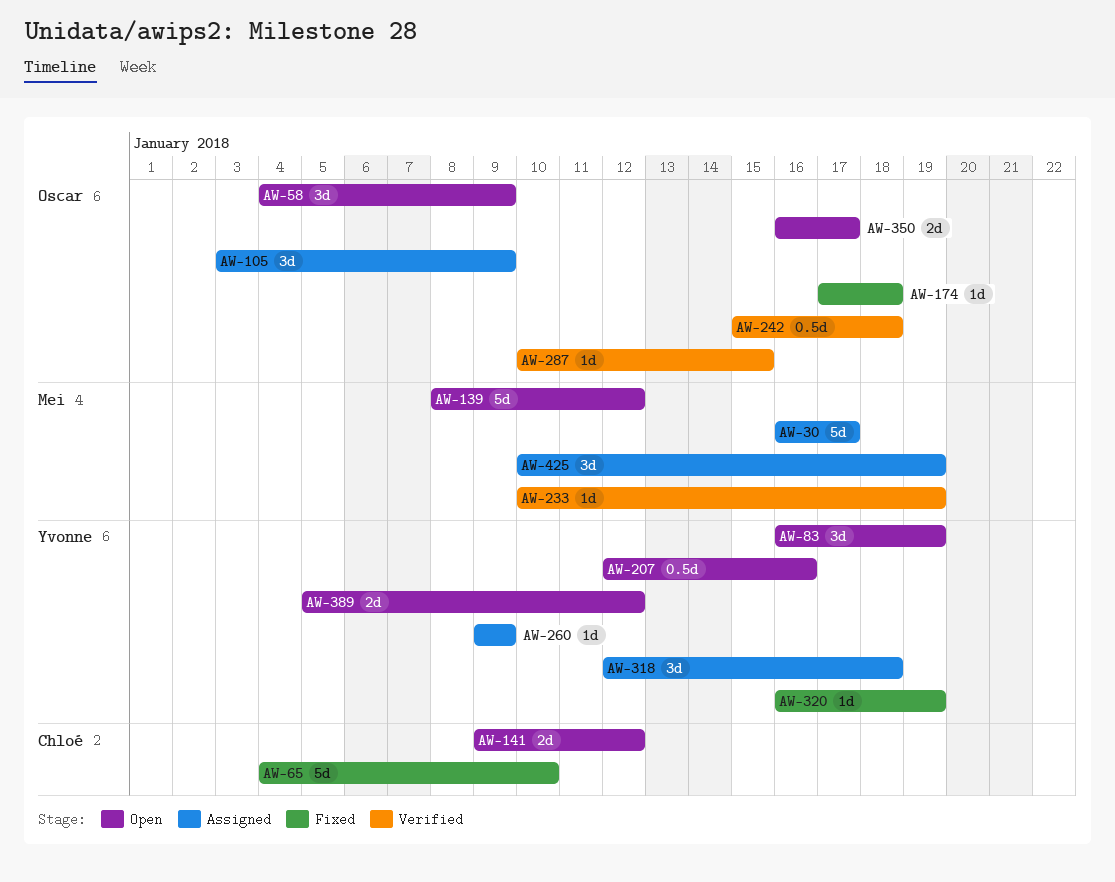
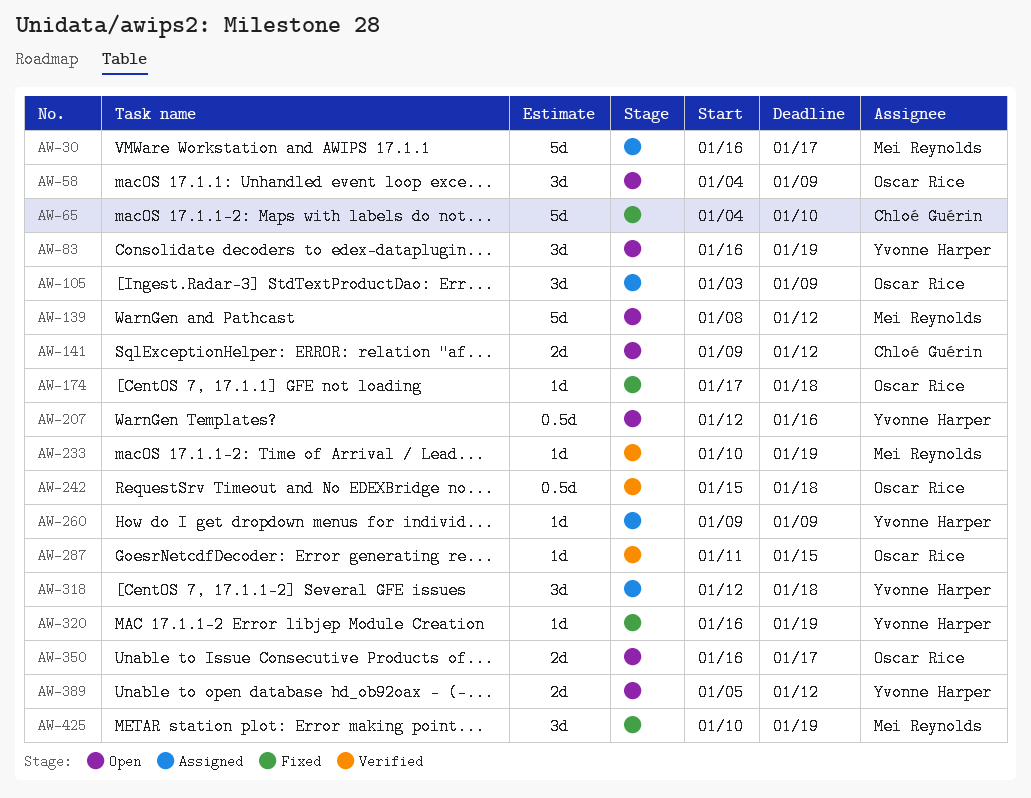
AW-287, start: Jan 10 -> Jan 11
AW-425, status: Assigned -> Fixed

